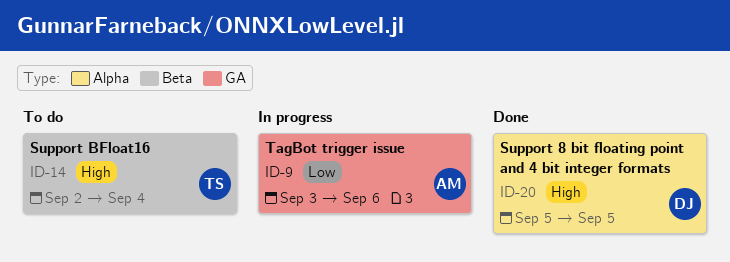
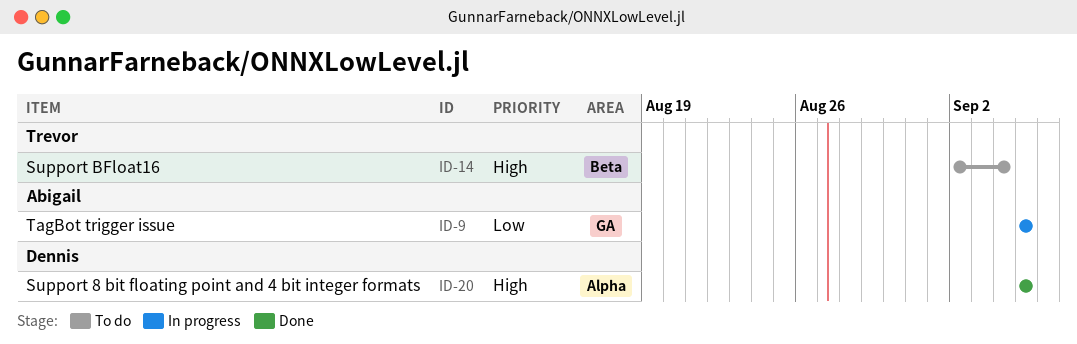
ID-9, start: Sep 3 -> Sep 5
ID-9, due: Sep 6 -> Sep 5

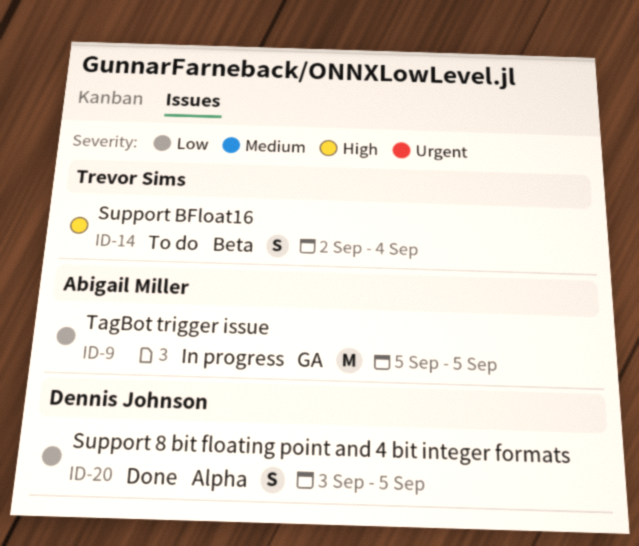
ID-20, priority: High -> Low
ID-20, start: Sep 5 -> Sep 3

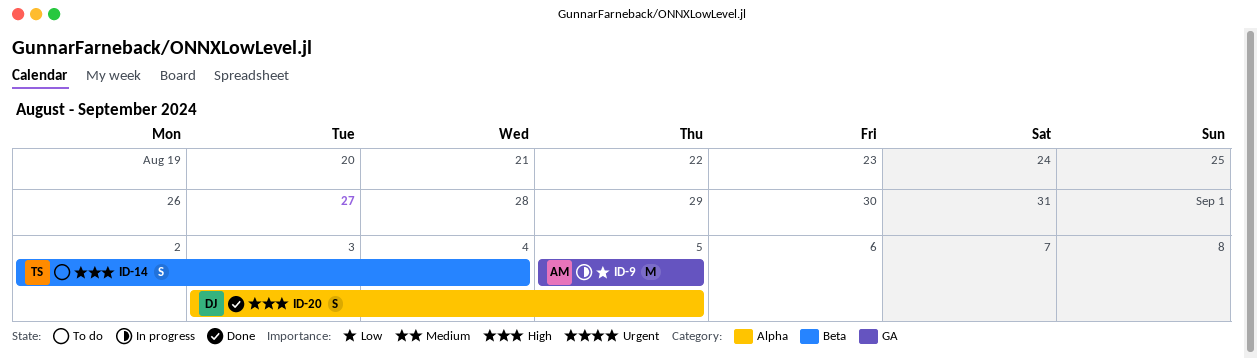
ID-20, priority: Low -> High

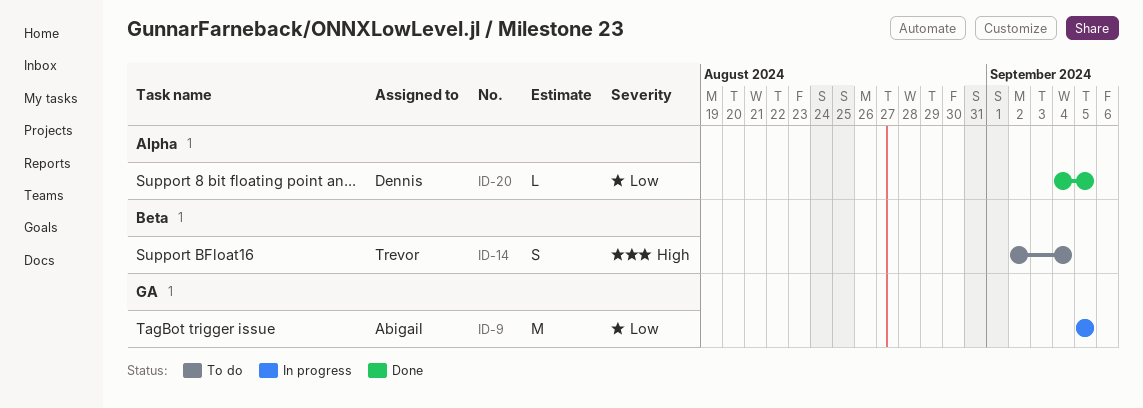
ID-20, priority: High -> Low
ID-20, estimate: S -> L
ID-20, start: Sep 3 -> Sep 4

